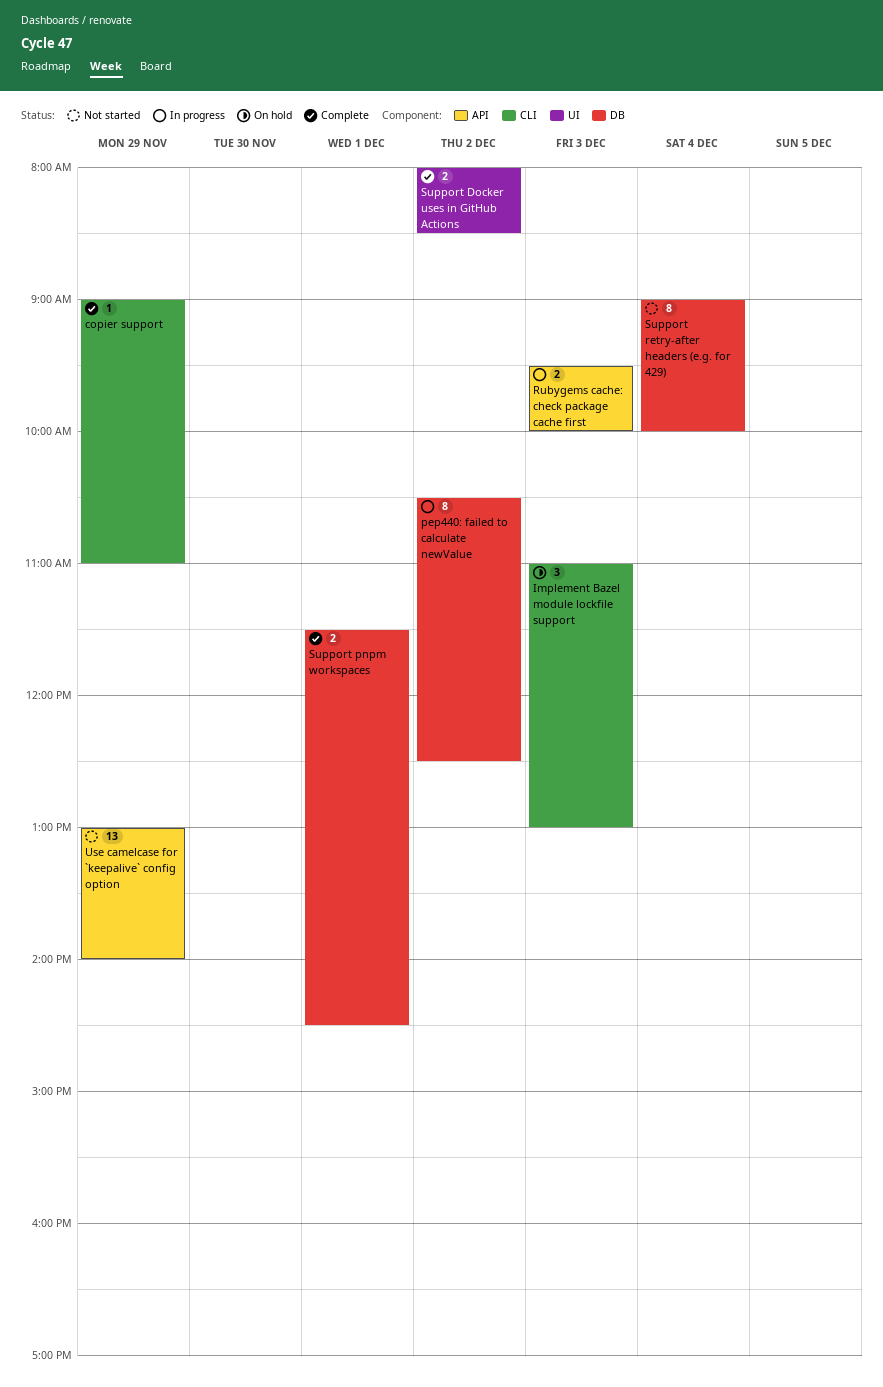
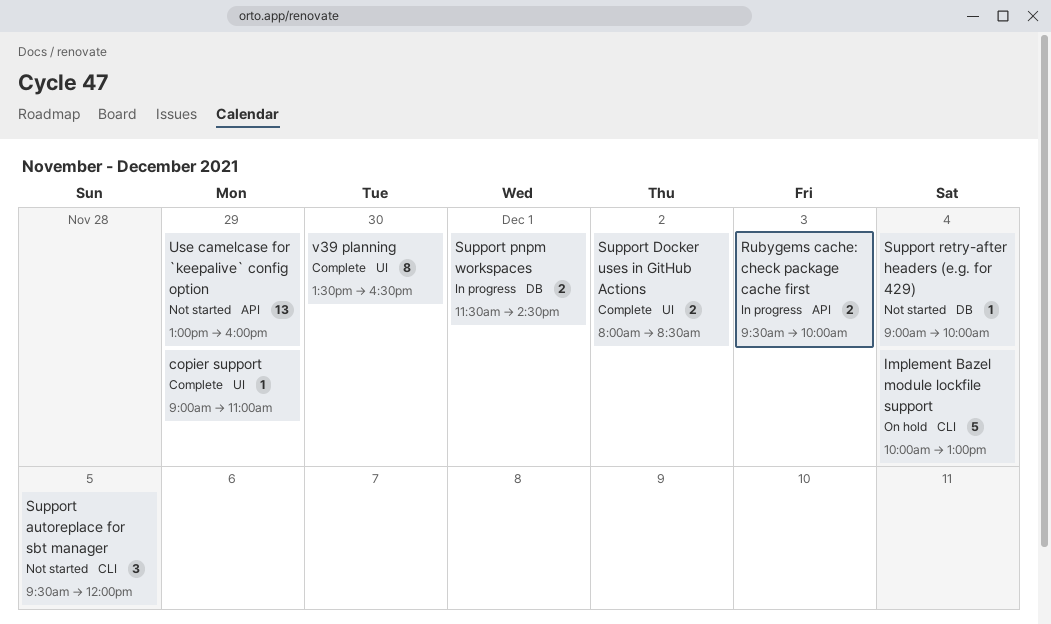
copier support, label: CLI -> UI
Implement Bazel module lockfile support, estimate: 3 -> 5
Implement Bazel module lockfile support, day: Dec 3 -> Dec 4
Implement Bazel module lockfile support, begins: 11:00 -> 10:00
pep440: failed to calculate newValue: present -> none
Support autoreplace for sbt manager: none -> present
Support pnpm workspaces, status: Complete -> In progress
Support retry-after headers (e.g. for 429), estimate: 8 -> 1
Use camelcase for `keepalive` config option, ends: 14:00 -> 16:00
v39 planning: none -> present

